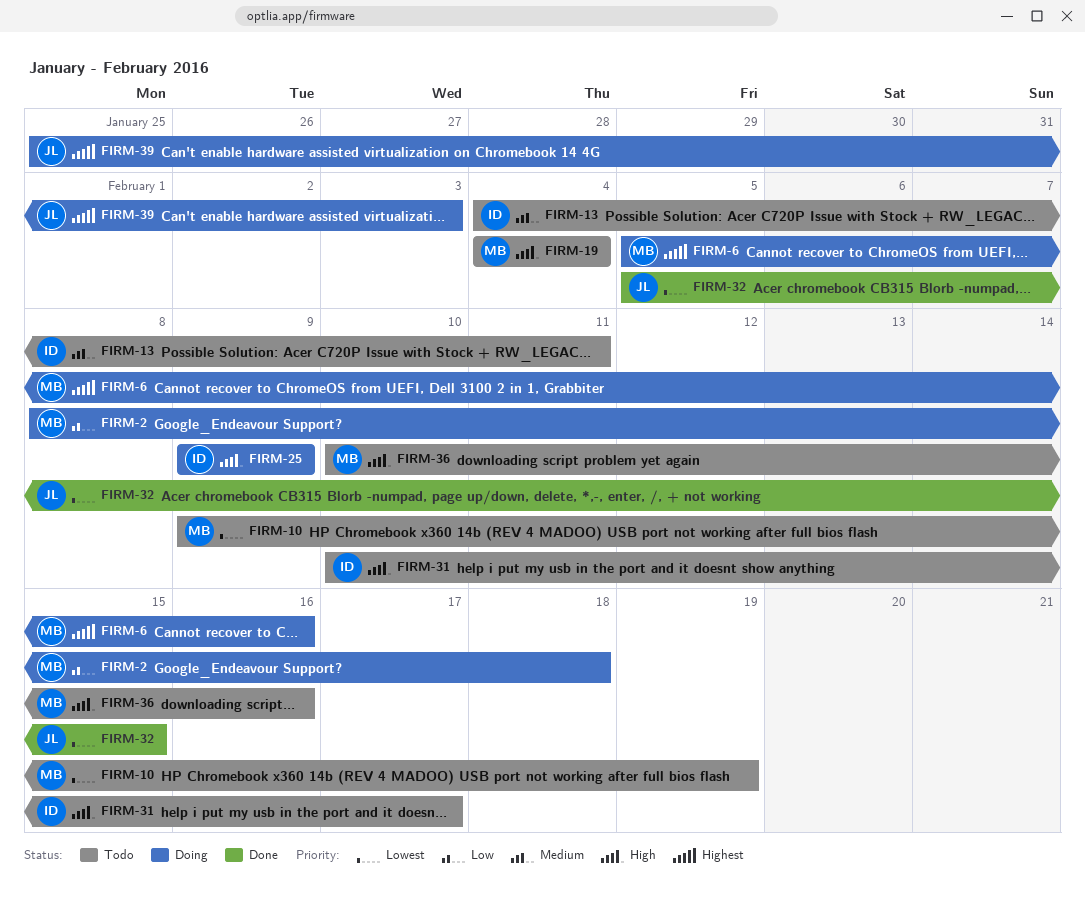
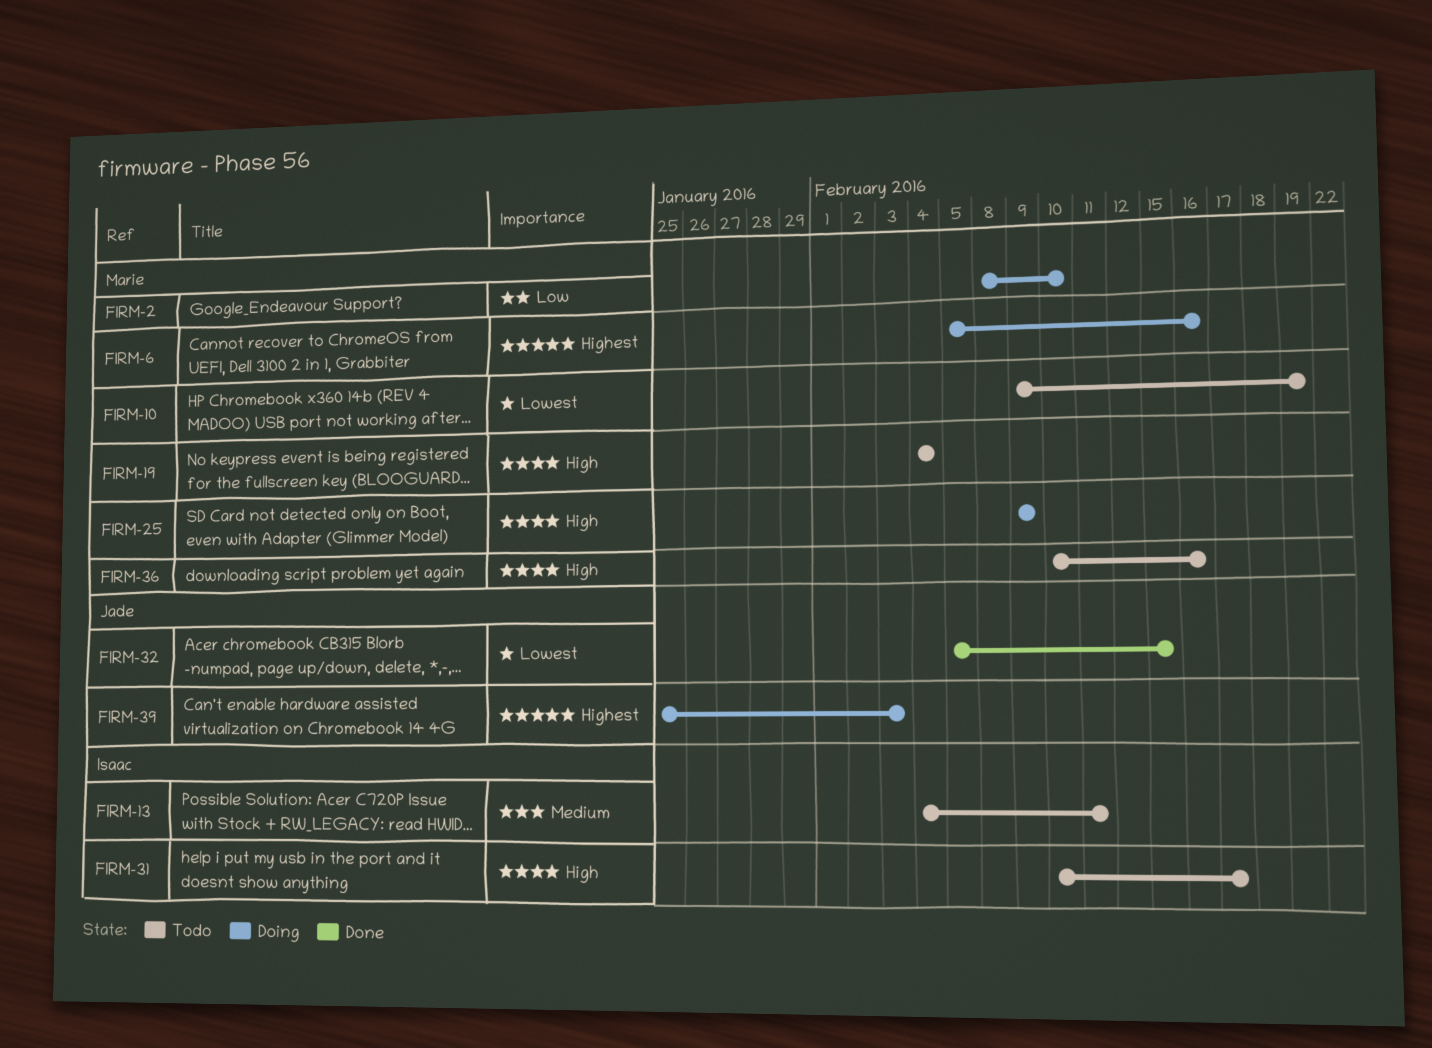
FIRM-2, due: Feb 18 -> Feb 10
FIRM-25, owner: Isaac -> Marie

